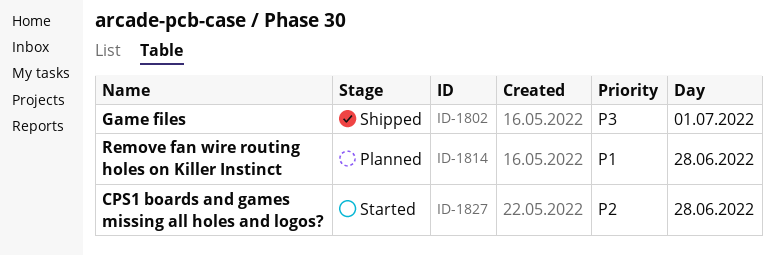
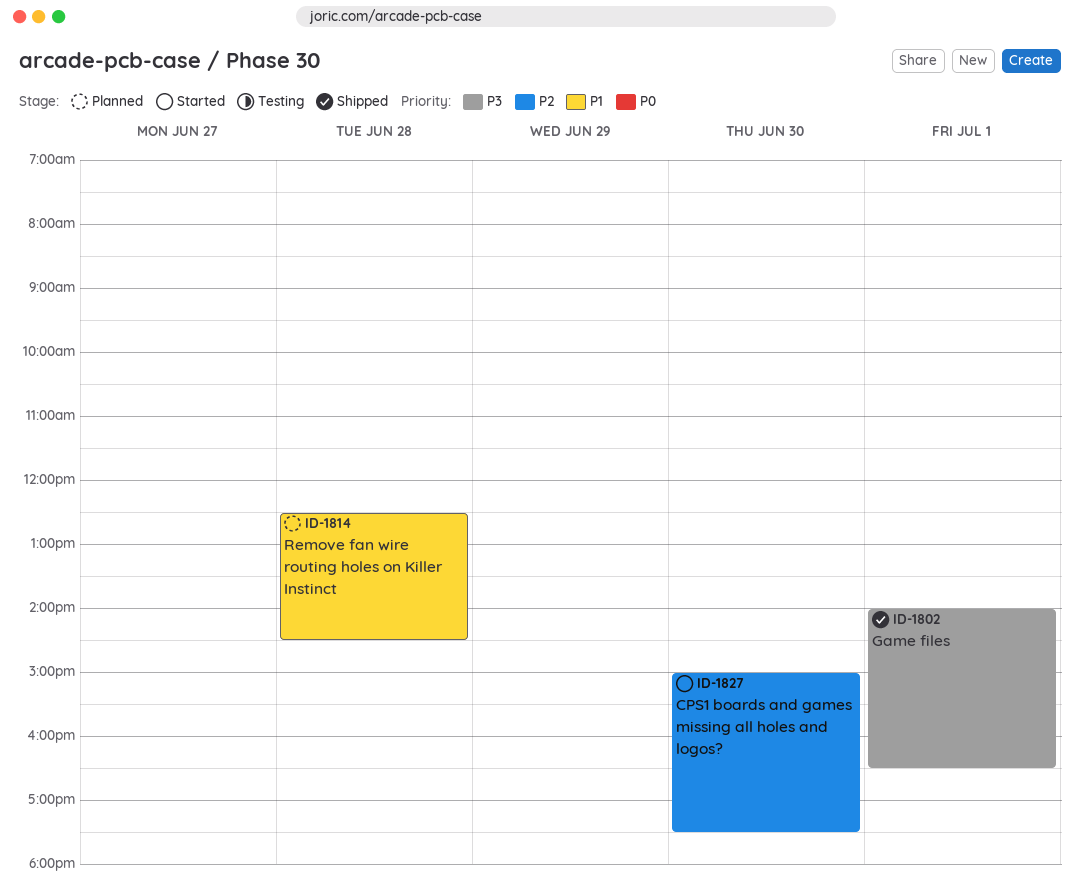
ID-1827, day: Jun 28 -> Jun 30

